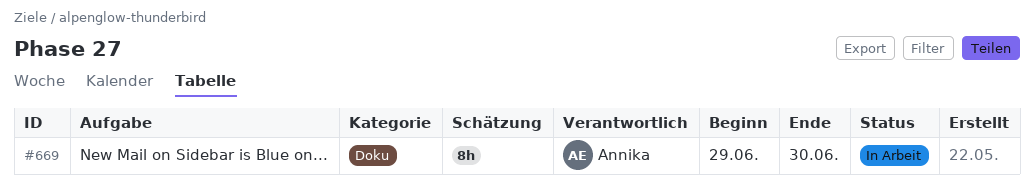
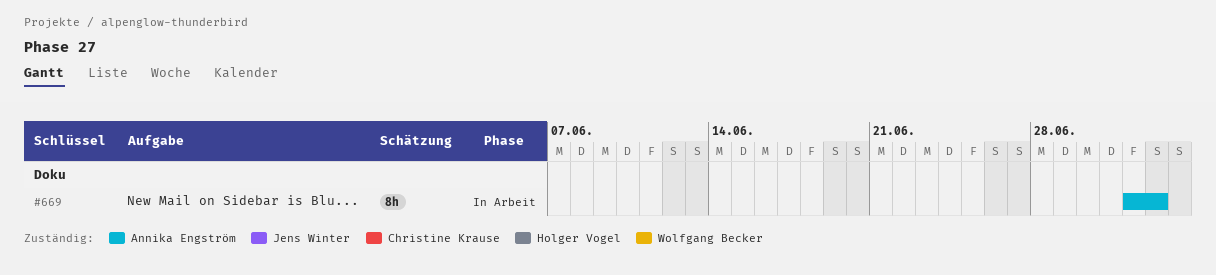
#669, start: Jun 29 -> Jul 2
#669, due: Jun 30 -> Jul 3

